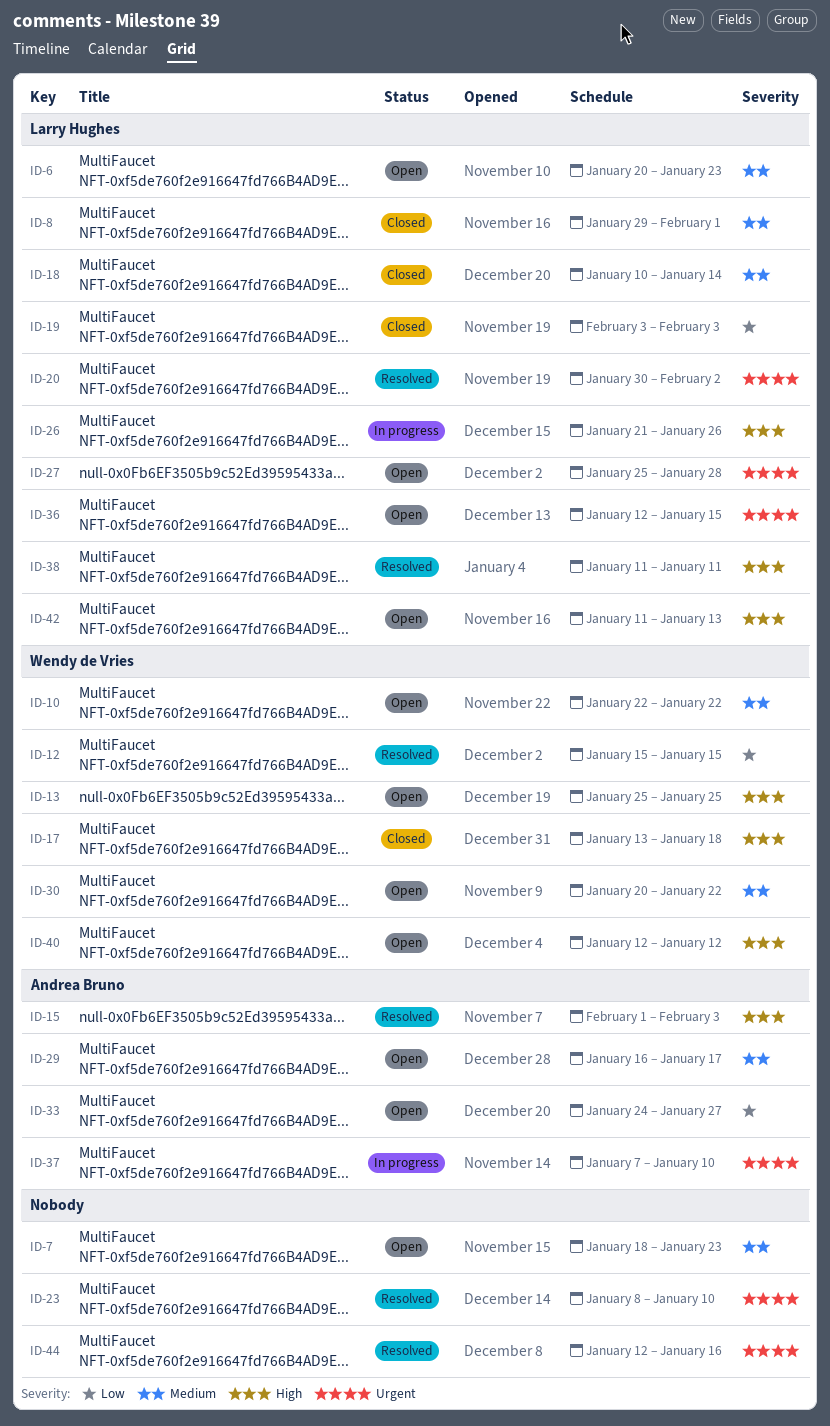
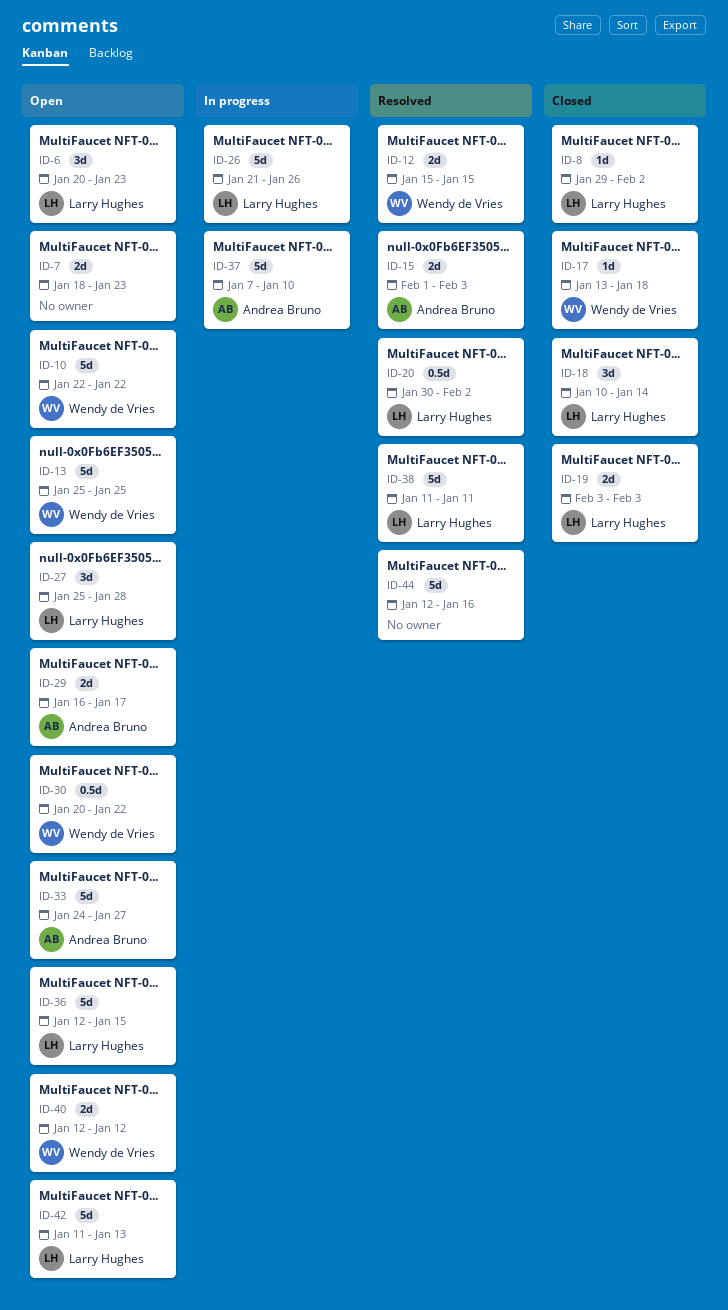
ID-8, due: Feb 1 -> Feb 2
ID-23: present -> none

